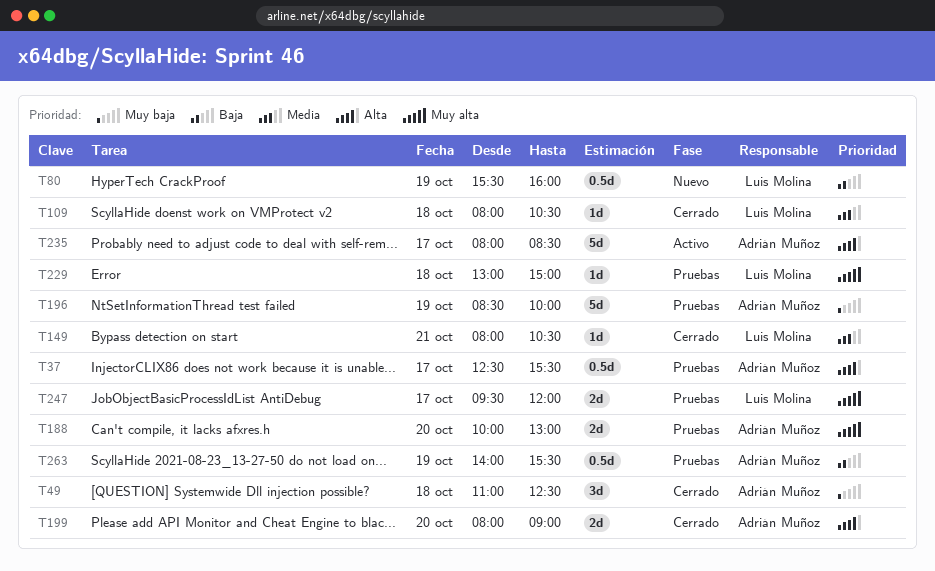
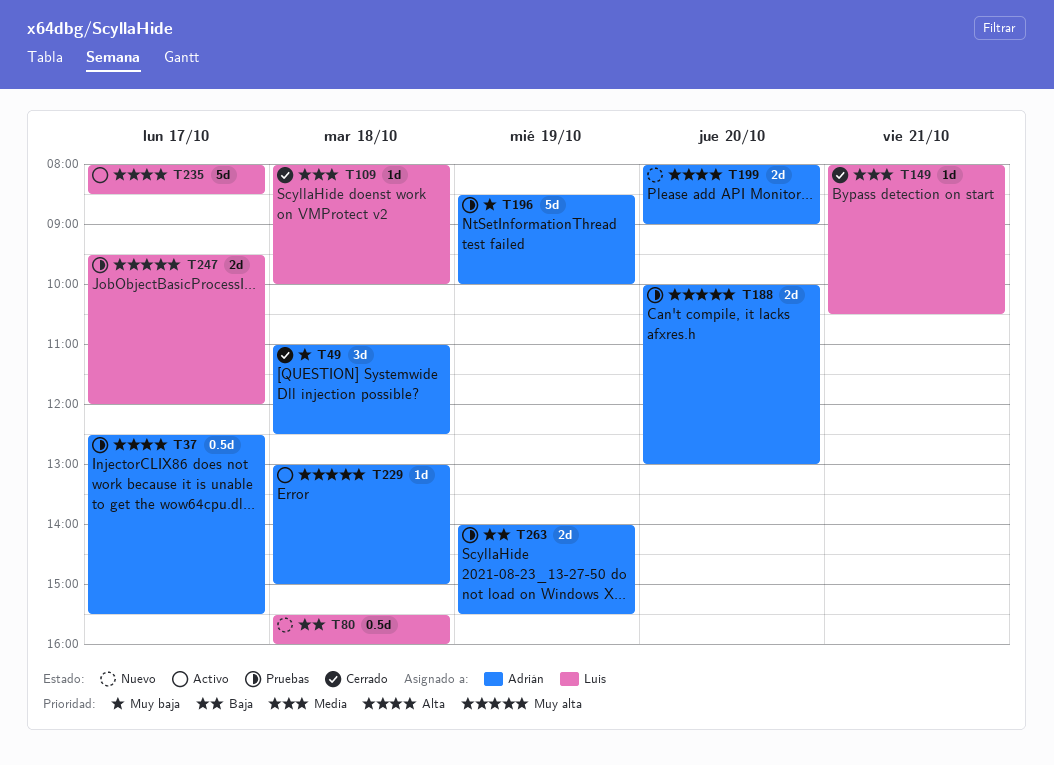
T80, day: Oct 19 -> Oct 18
T109, ends: 10:30 -> 10:00
T199, status: Cerrado -> Nuevo
T229, status: Pruebas -> Activo
T229, owner: Luis Molina -> Adrián Muñoz
T235, owner: Adrián Muñoz -> Luis Molina
T263, estimate: 0.5d -> 2d

